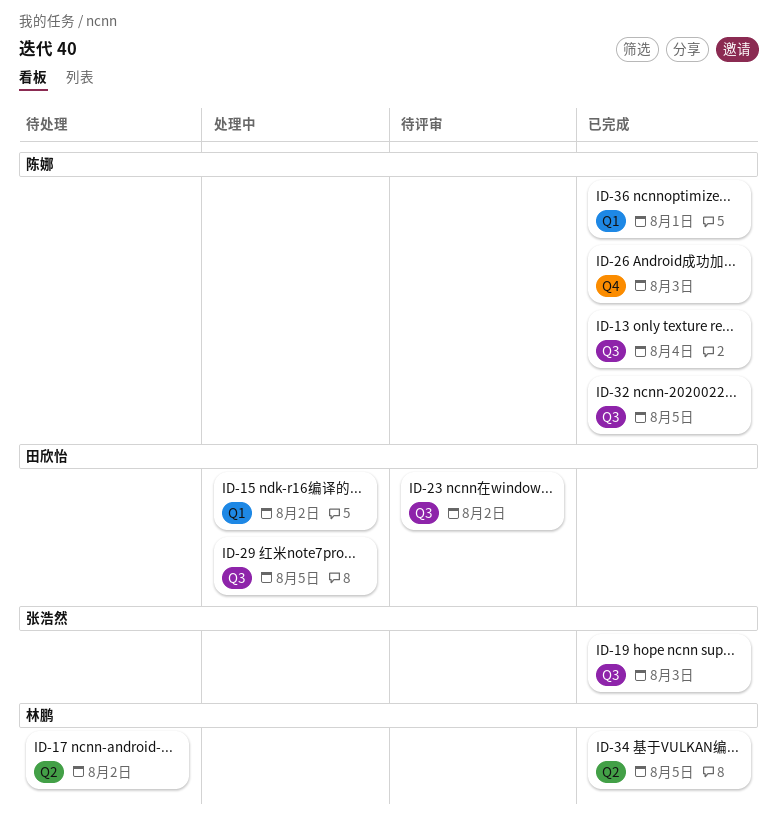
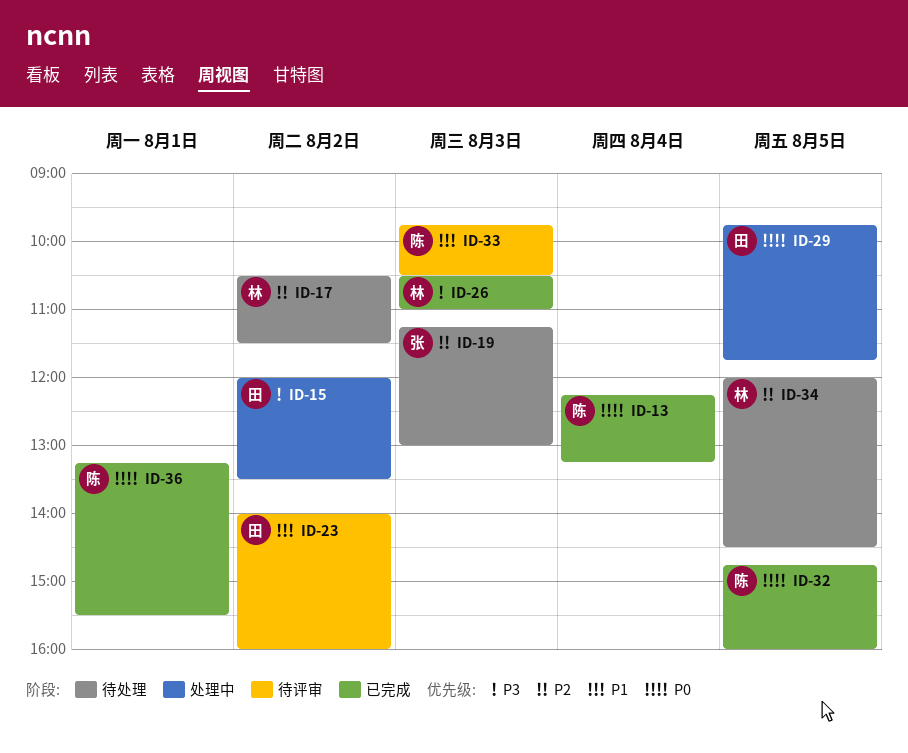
ID-19, status: 已完成 -> 待处理
ID-26, owner: 陈娜 -> 林鹏
ID-33: none -> present
ID-34, status: 已完成 -> 待处理

